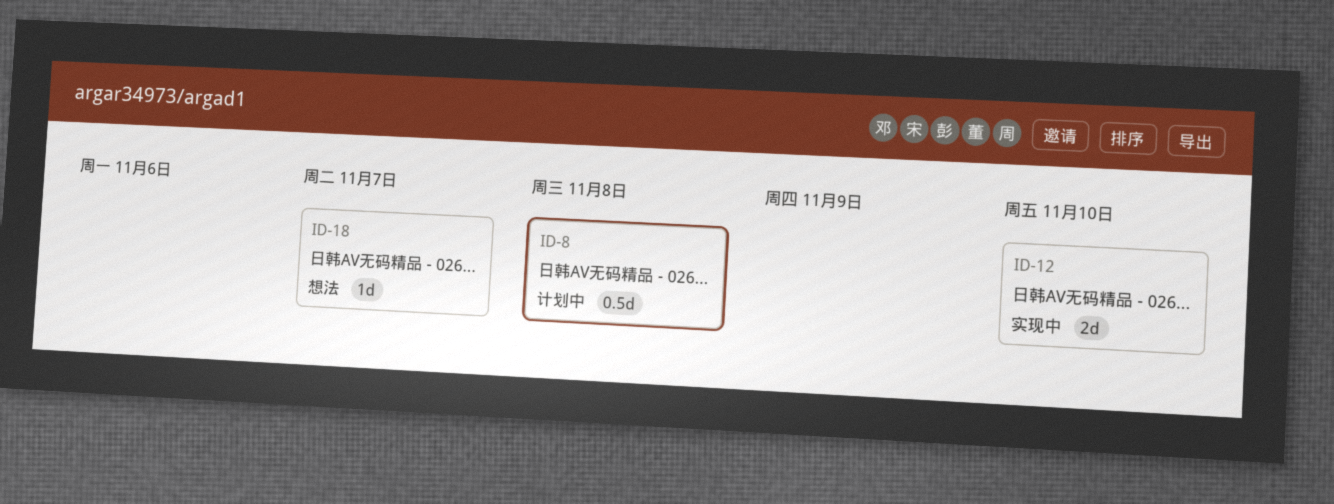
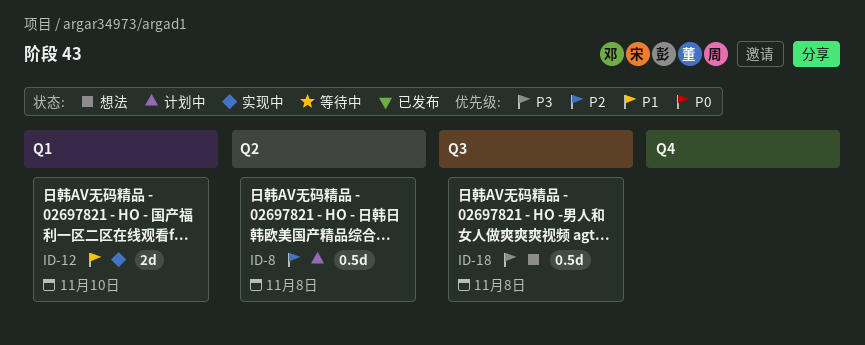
ID-18, estimate: 1d -> 0.5d
ID-18, due: Nov 7 -> Nov 8

